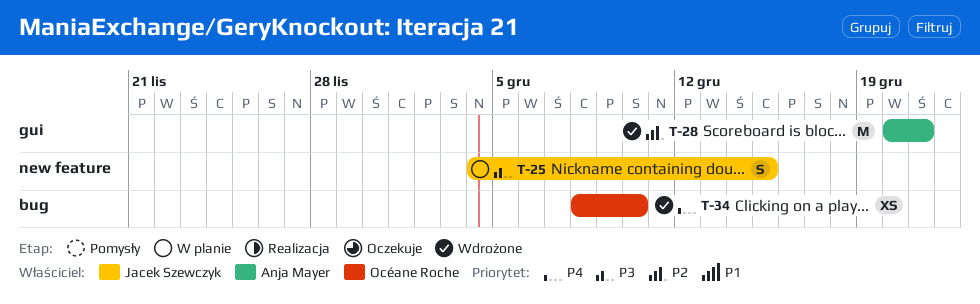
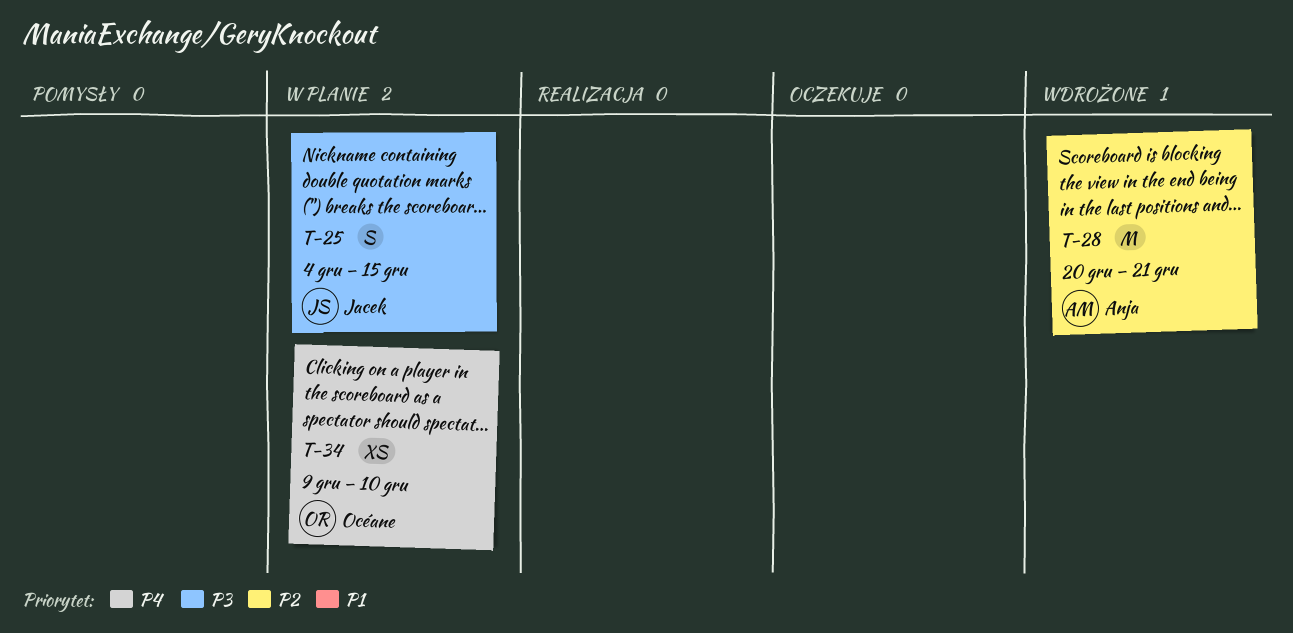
T-34, status: Wdrożone -> W planie
T-34, start: Dec 8 -> Dec 9

